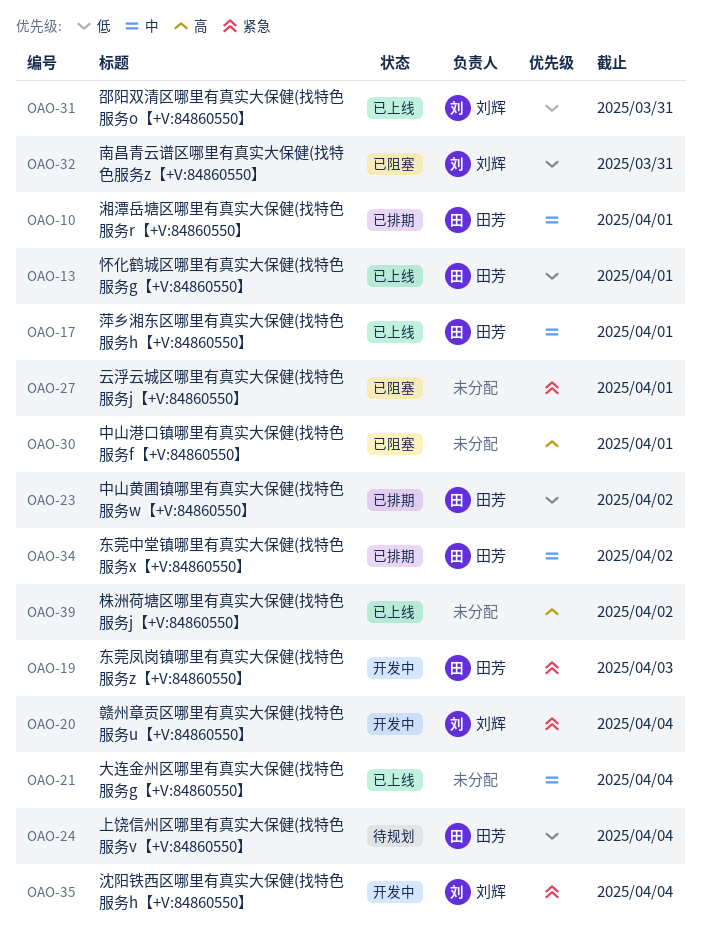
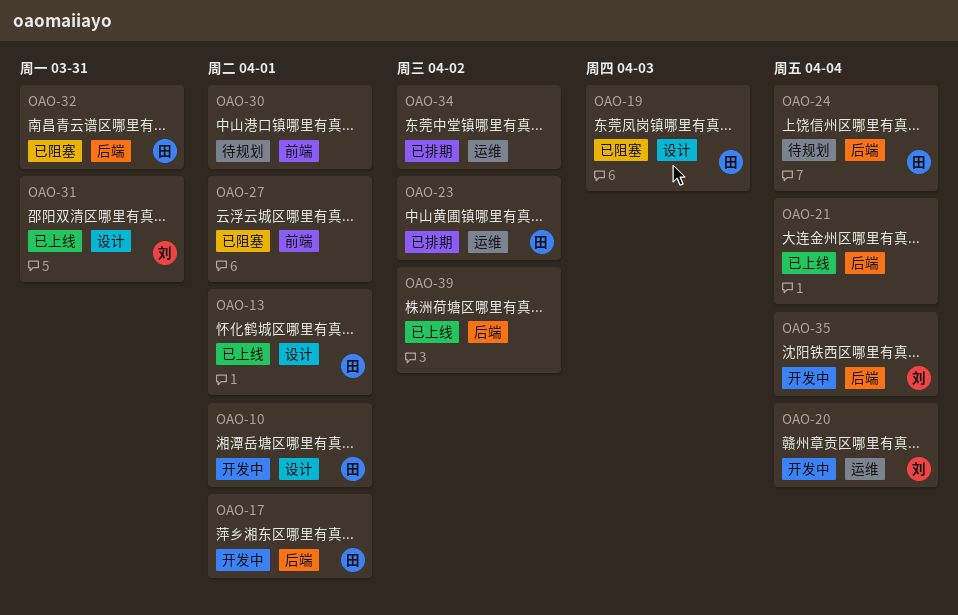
OAO-10, status: 已排期 -> 开发中
OAO-17, status: 已上线 -> 开发中
OAO-19, status: 开发中 -> 已阻塞
OAO-30, status: 已阻塞 -> 待规划
OAO-32, owner: 刘辉 -> 田芳
OAO-34, owner: 田芳 -> none

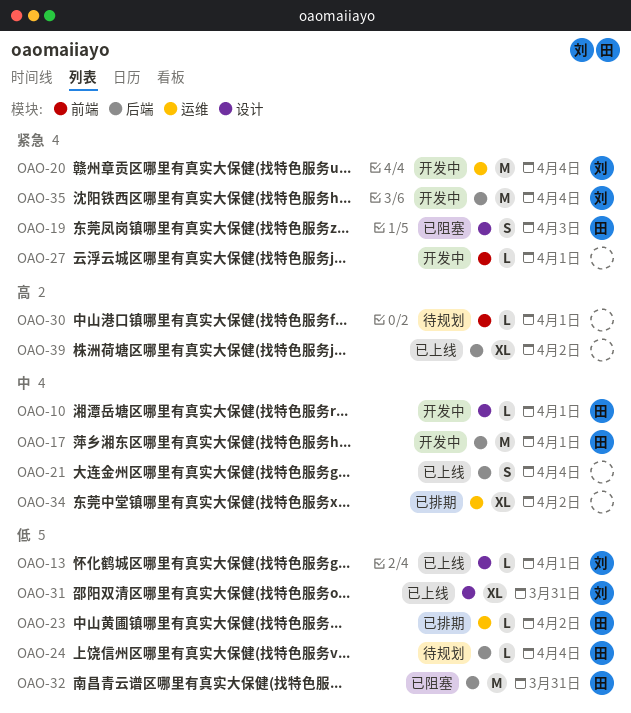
OAO-13, owner: 田 -> 刘
OAO-27, status: 已阻塞 -> 开发中

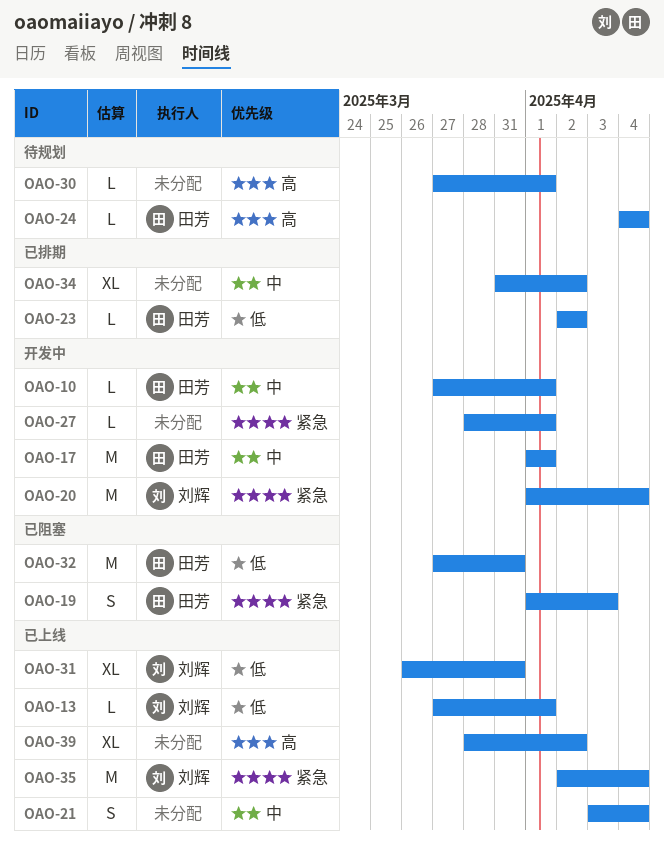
OAO-24, priority: 低 -> 高
OAO-35, status: 开发中 -> 已上线

